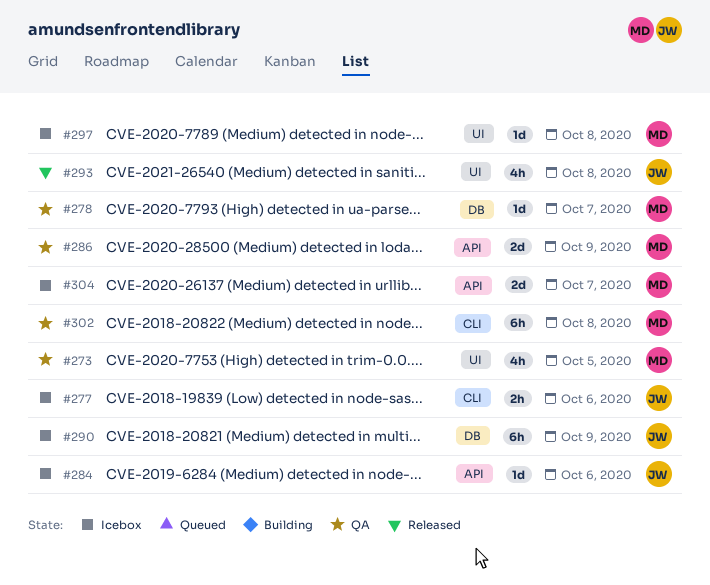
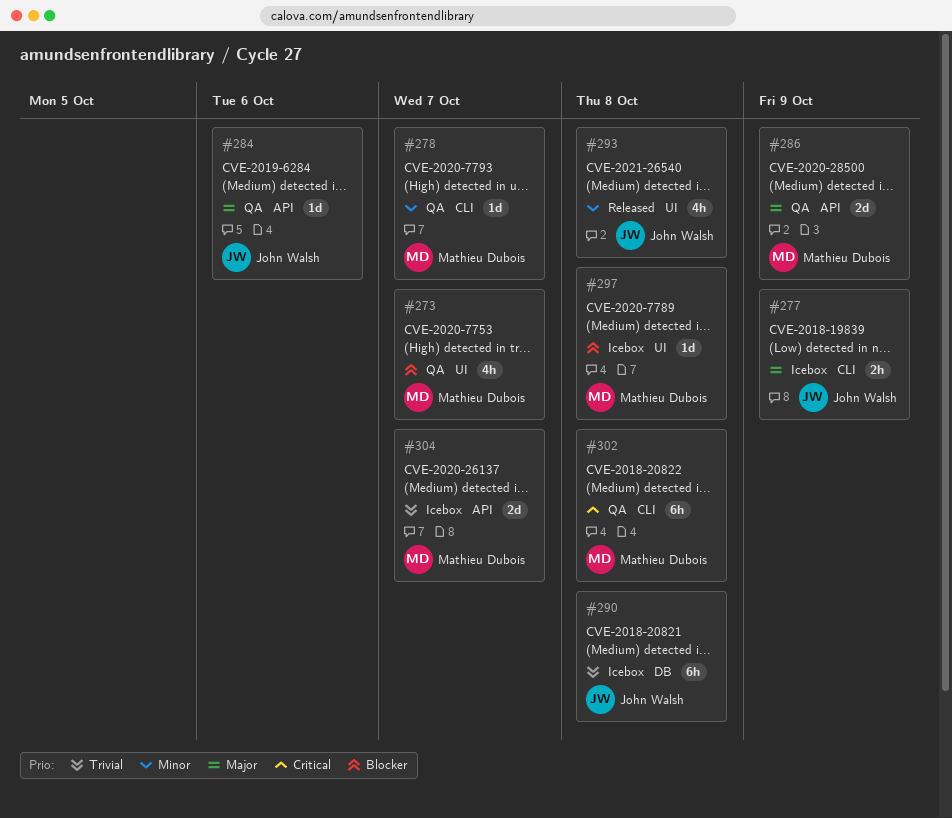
#273, due: Oct 5 -> Oct 7
#277, due: Oct 6 -> Oct 9
#278, label: DB -> CLI
#284, status: Icebox -> QA
#290, due: Oct 9 -> Oct 8

